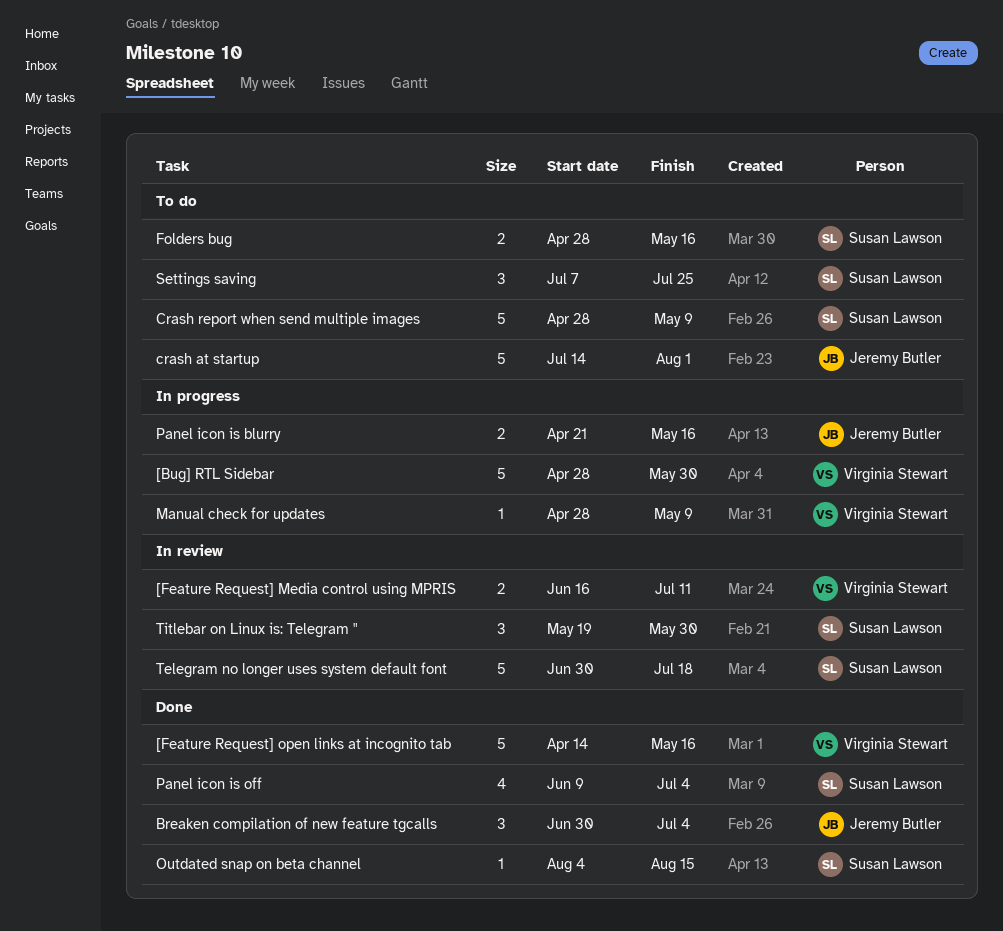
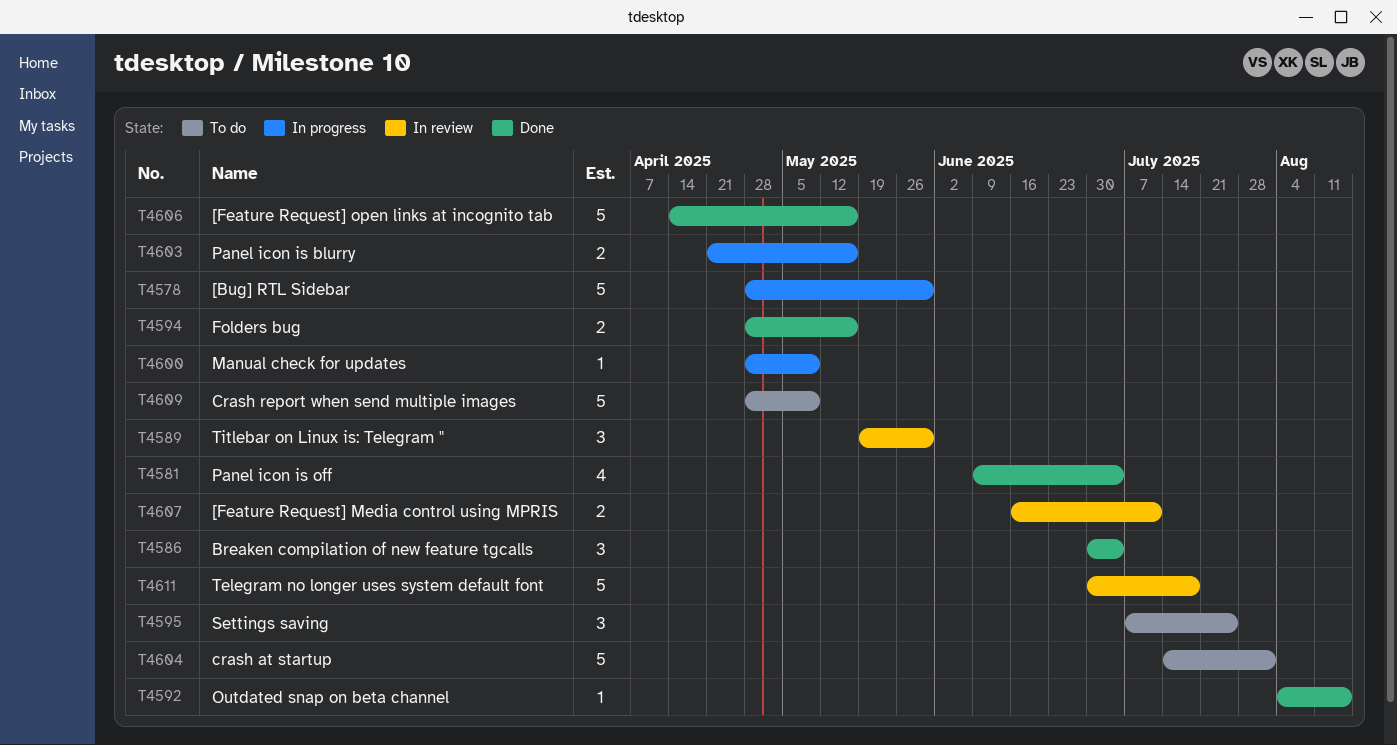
Folders bug, status: To do -> Done

